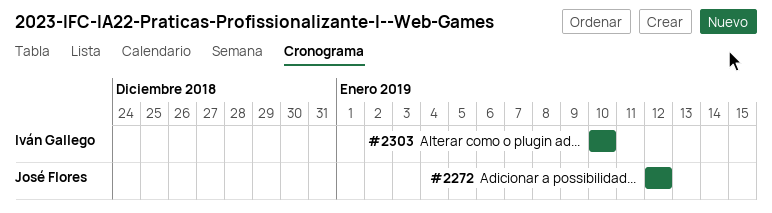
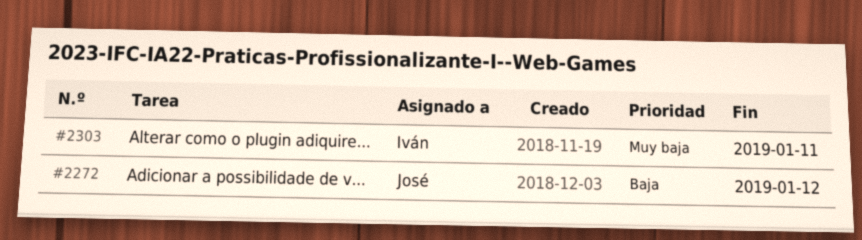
#2303, due: Jan 10 -> Jan 11

